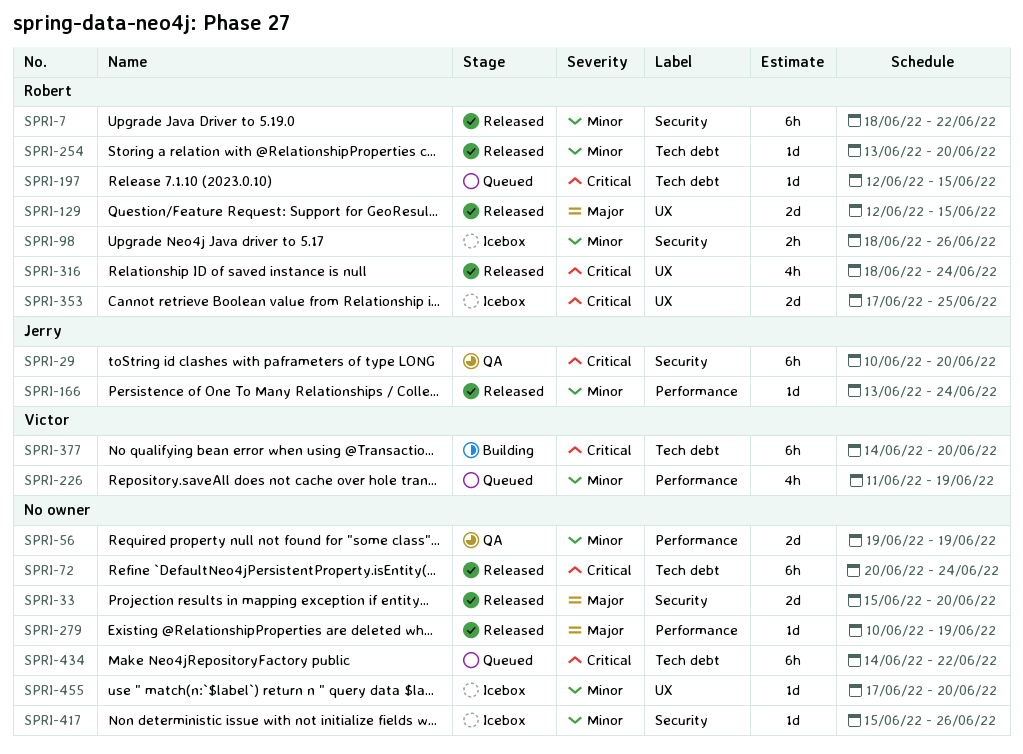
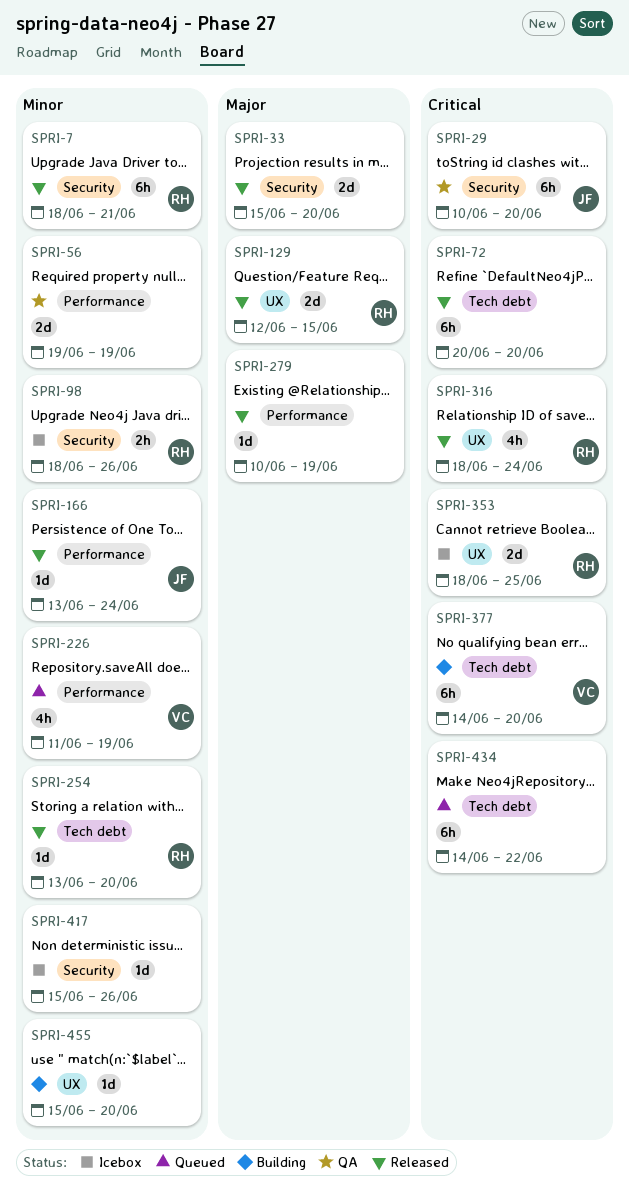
SPRI-7, due: Jun 22 -> Jun 21
SPRI-72, due: Jun 24 -> Jun 20
SPRI-197: present -> none
SPRI-353, start: Jun 17 -> Jun 18
SPRI-455, status: Icebox -> Building
SPRI-455, start: Jun 17 -> Jun 15

